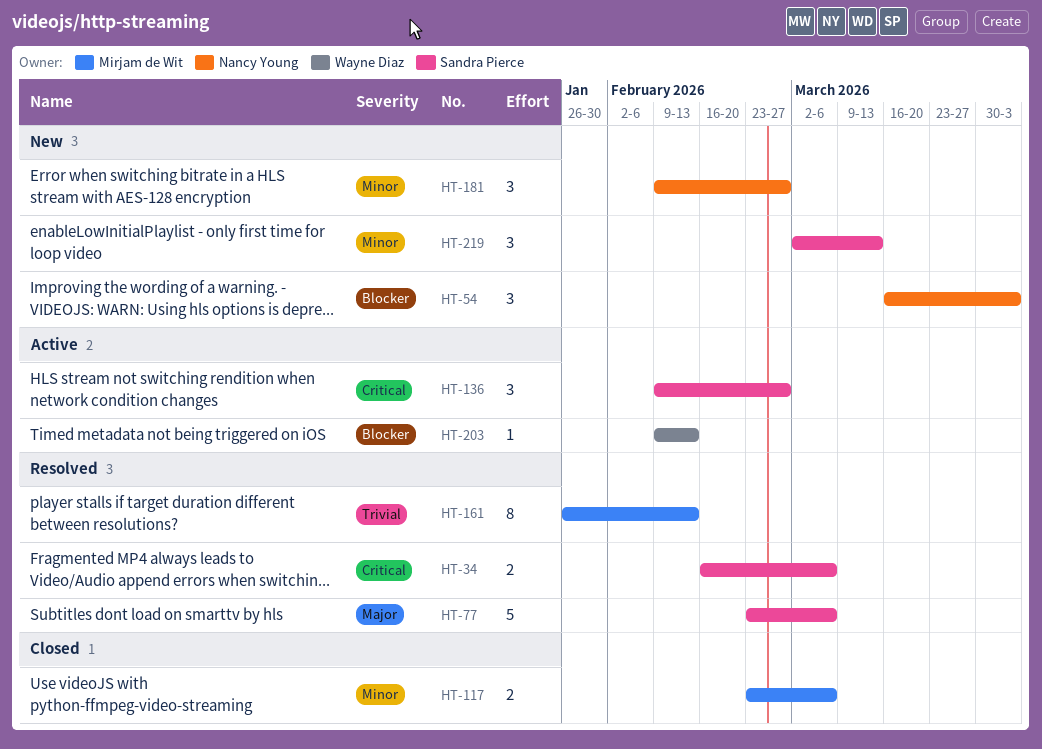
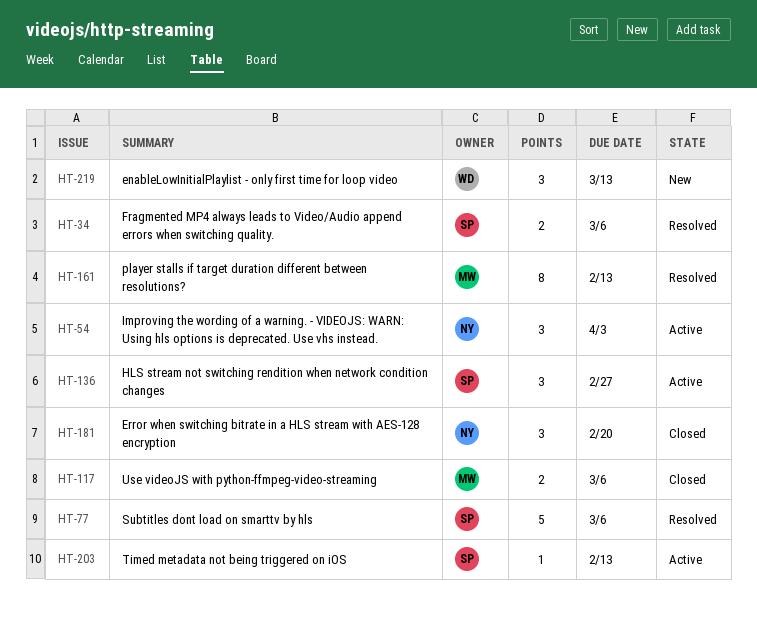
HT-54, status: New -> Active
HT-181, status: New -> Closed
HT-181, due: Feb 27 -> Feb 20
HT-203, owner: Wayne Diaz -> Sandra Pierce
HT-219, owner: Sandra Pierce -> Wayne Diaz

